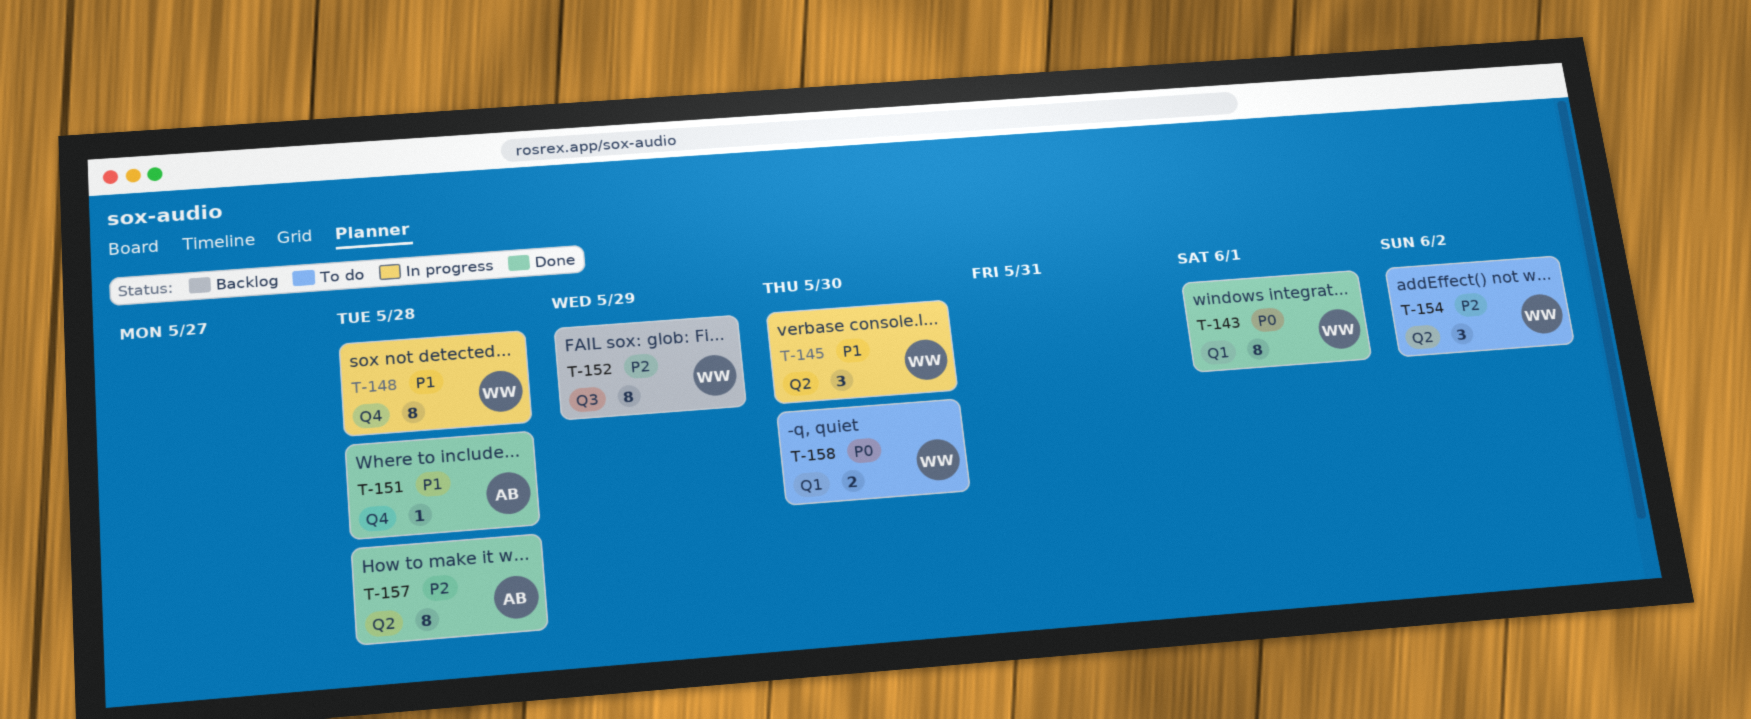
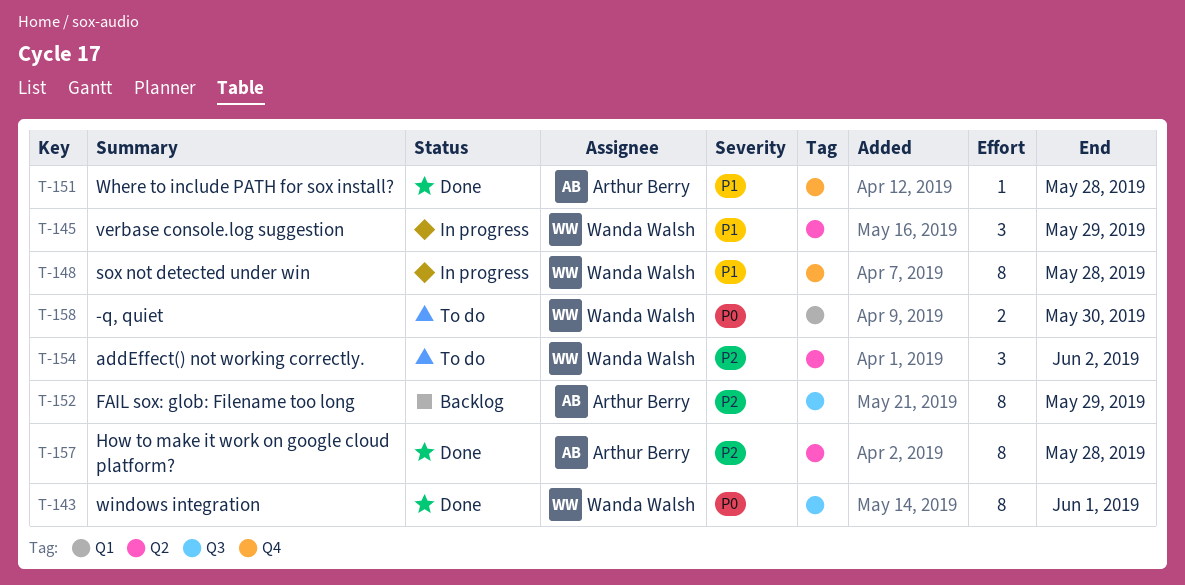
T-143, label: Q1 -> Q3
T-145, due: May 30 -> May 29
T-152, owner: Wanda Walsh -> Arthur Berry

